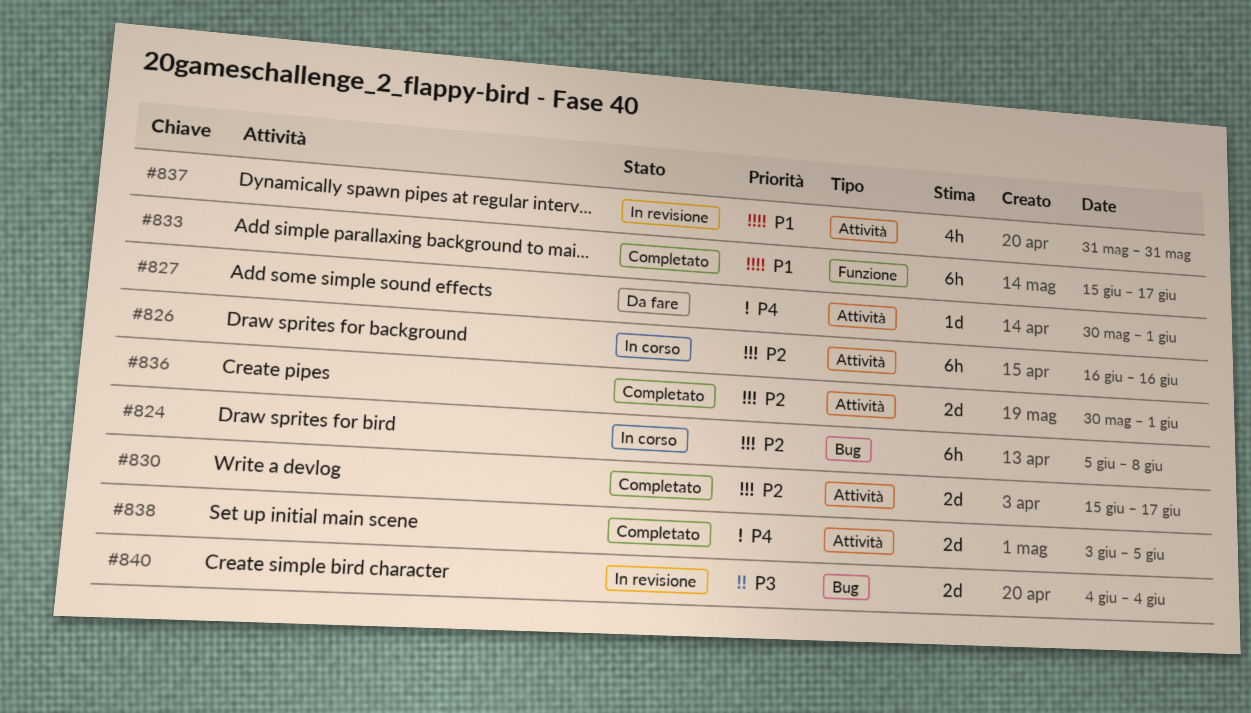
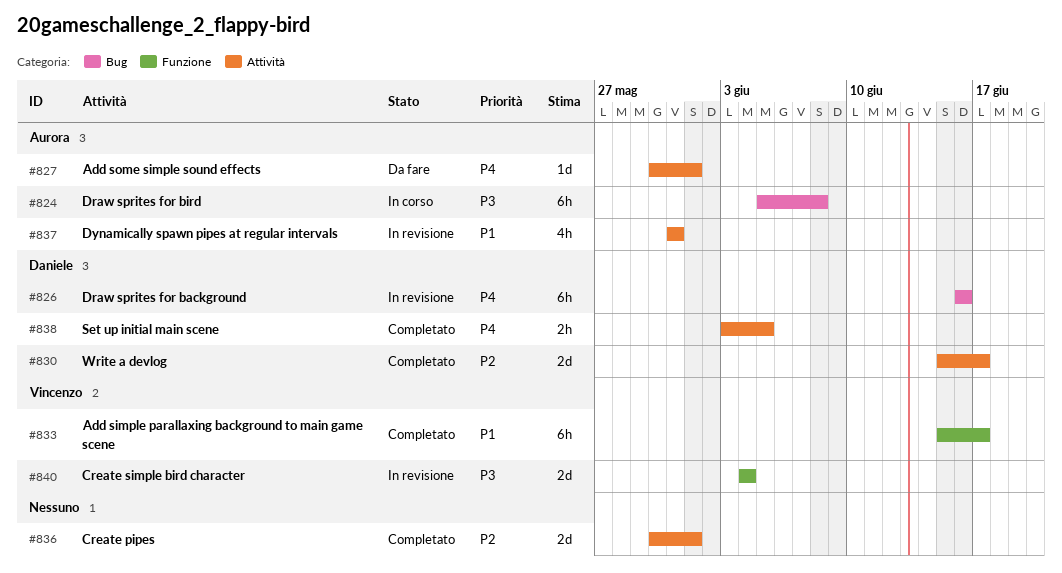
#824, priority: P2 -> P3
#826, status: In corso -> In revisione
#826, priority: P2 -> P4
#826, label: Attività -> Bug
#838, estimate: 2d -> 2h
#840, label: Bug -> Funzione

